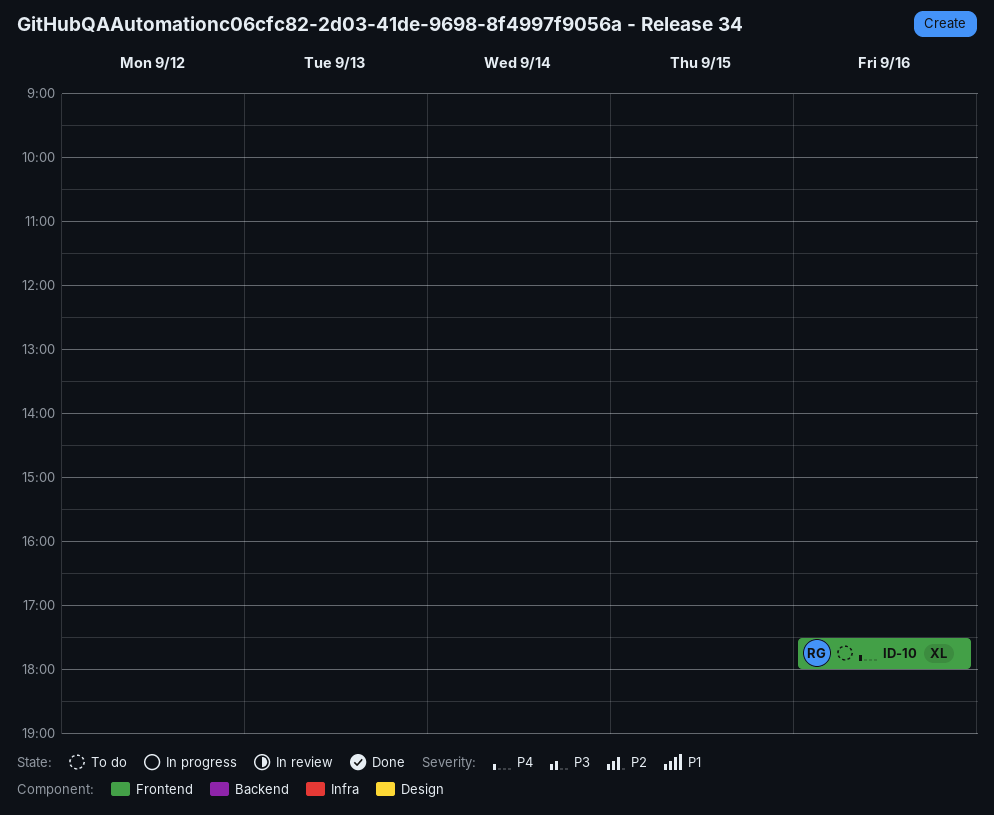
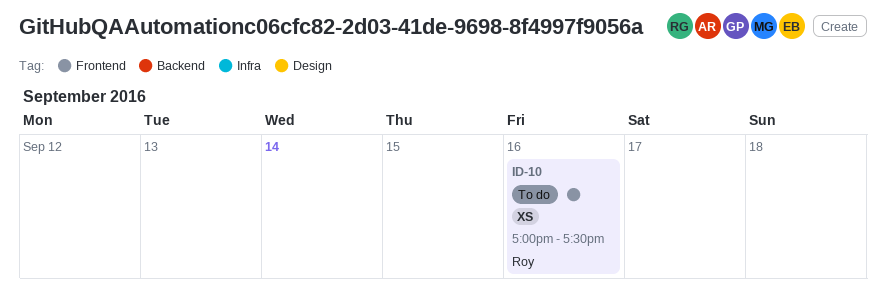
ID-10, estimate: XL -> XS
ID-10, begins: 17:30 -> 17:00
ID-10, ends: 18:00 -> 17:30

